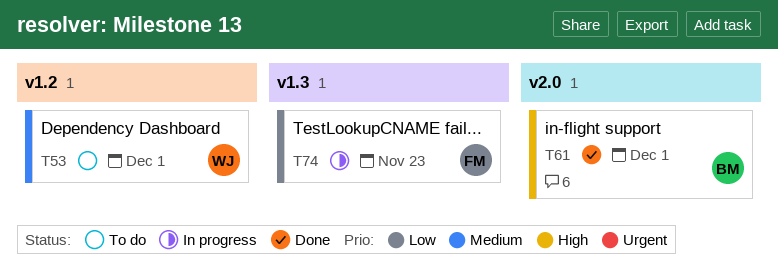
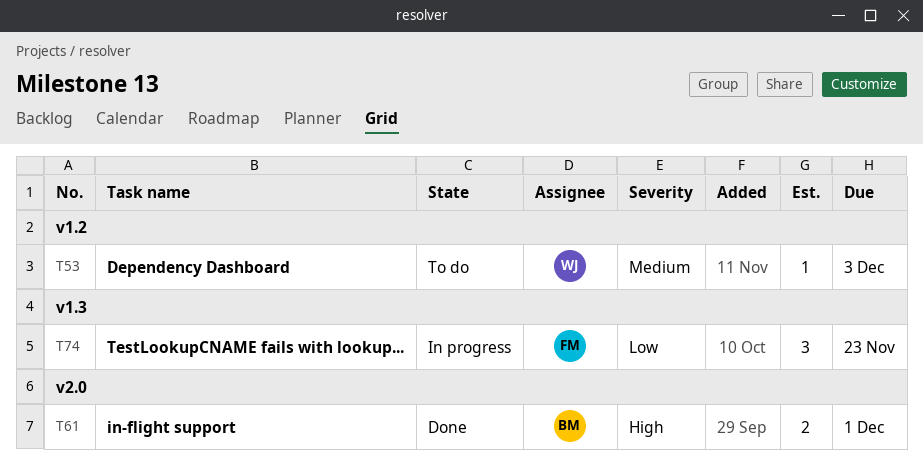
T53, due: Dec 1 -> Dec 3

